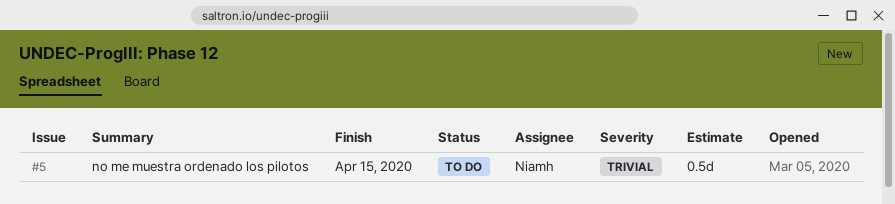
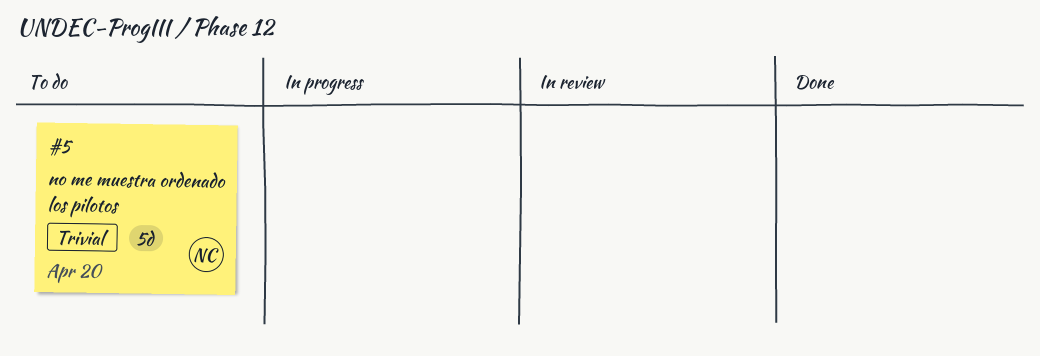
#5, estimate: 0.5d -> 5d
#5, due: Apr 15 -> Apr 20

